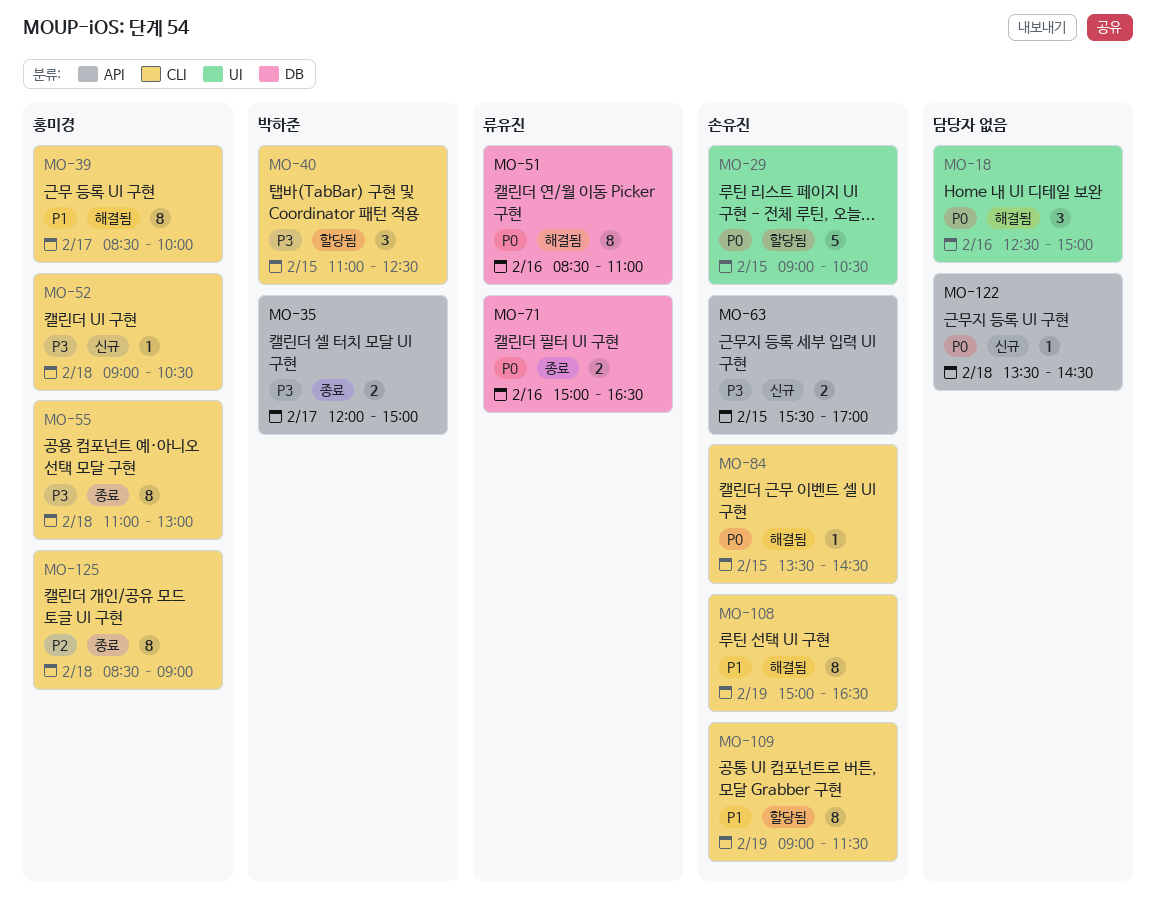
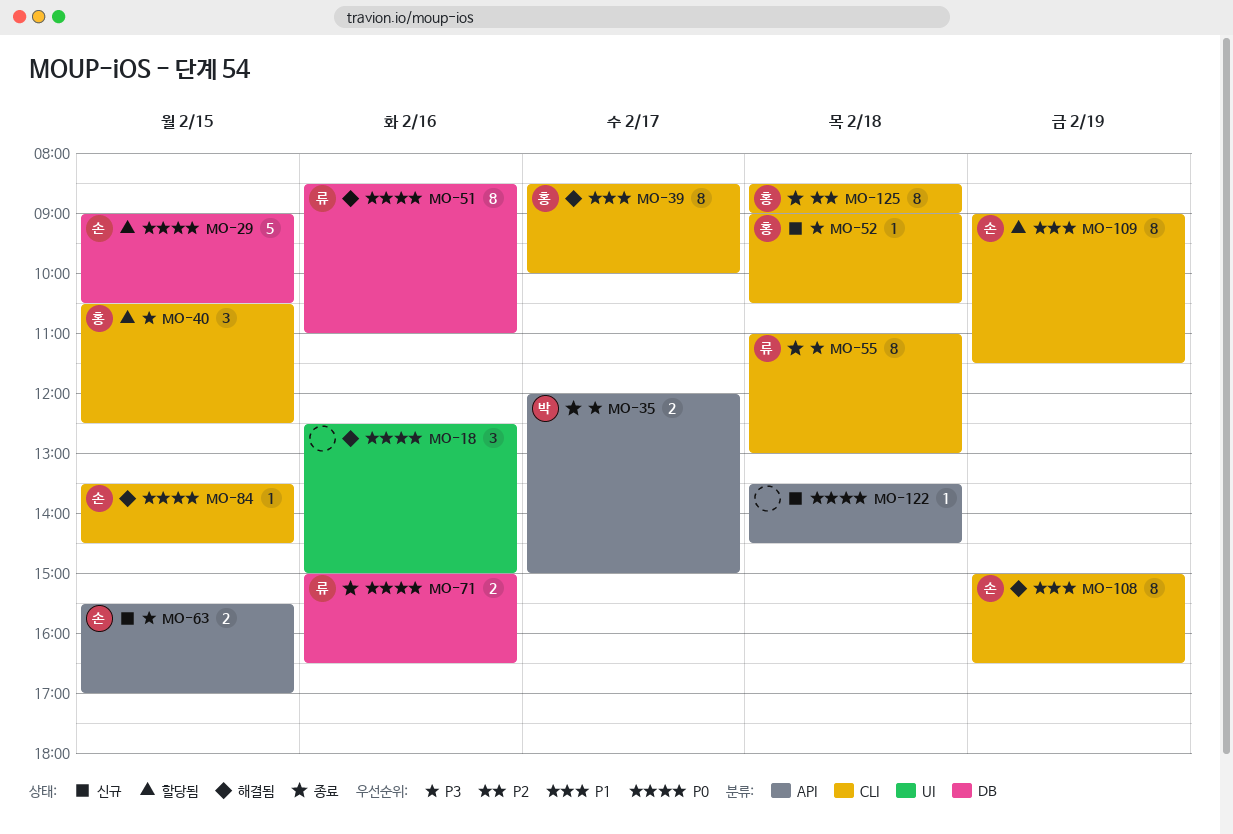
MO-29, label: UI -> DB
MO-40, owner: 박하준 -> 홍미경
MO-40, begins: 11:00 -> 10:30
MO-55, owner: 홍미경 -> 류유진

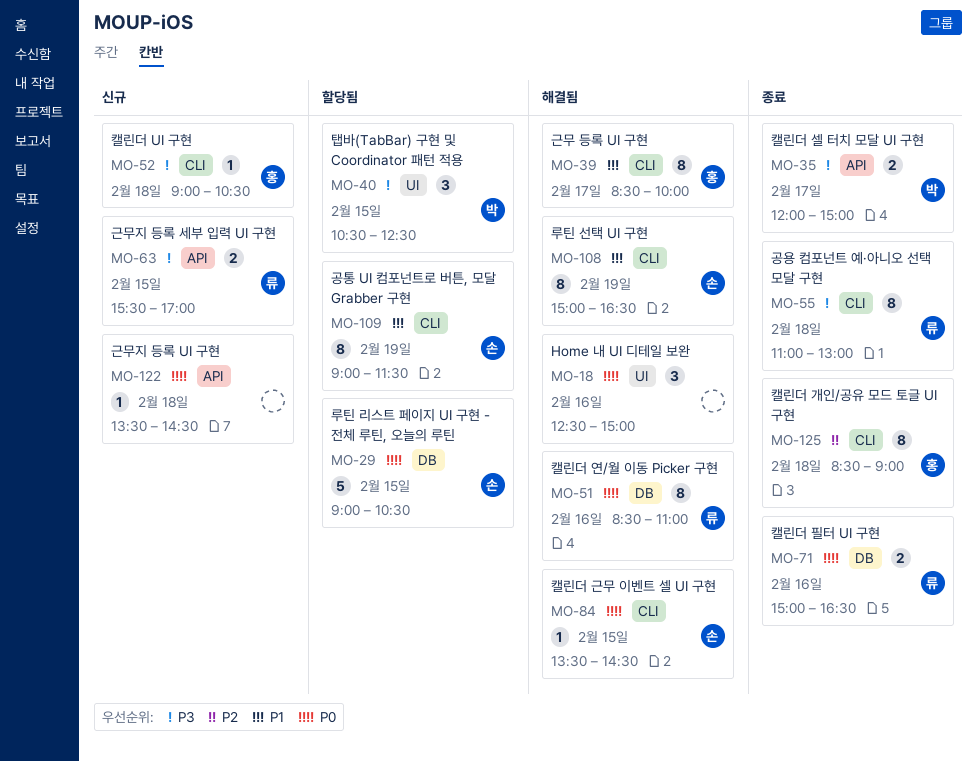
MO-40, owner: 홍 -> 박
MO-40, label: CLI -> UI
MO-63, owner: 손 -> 류

